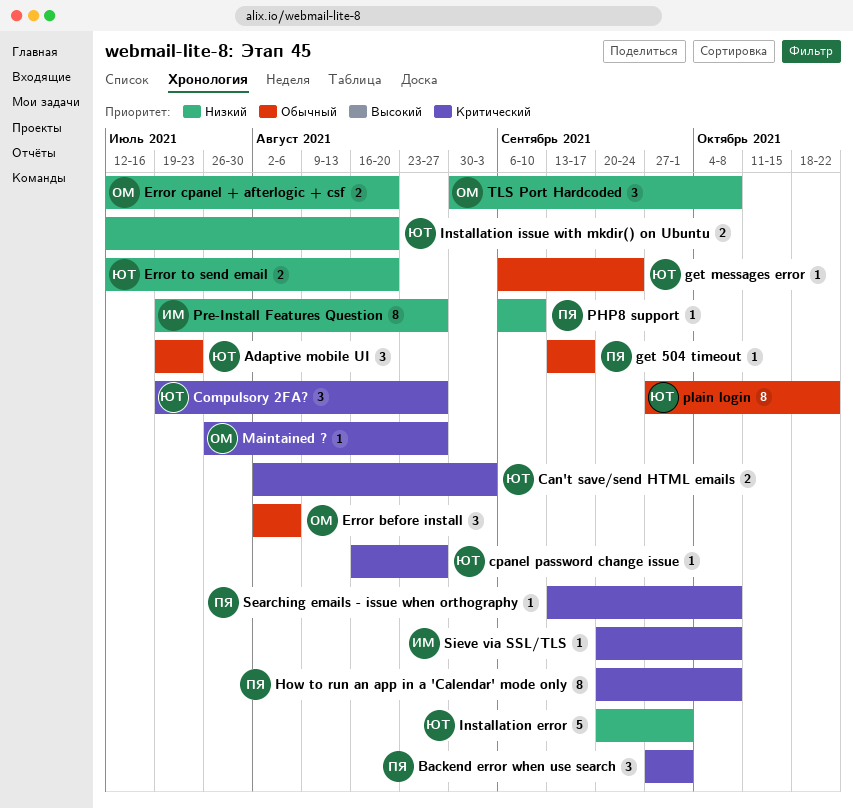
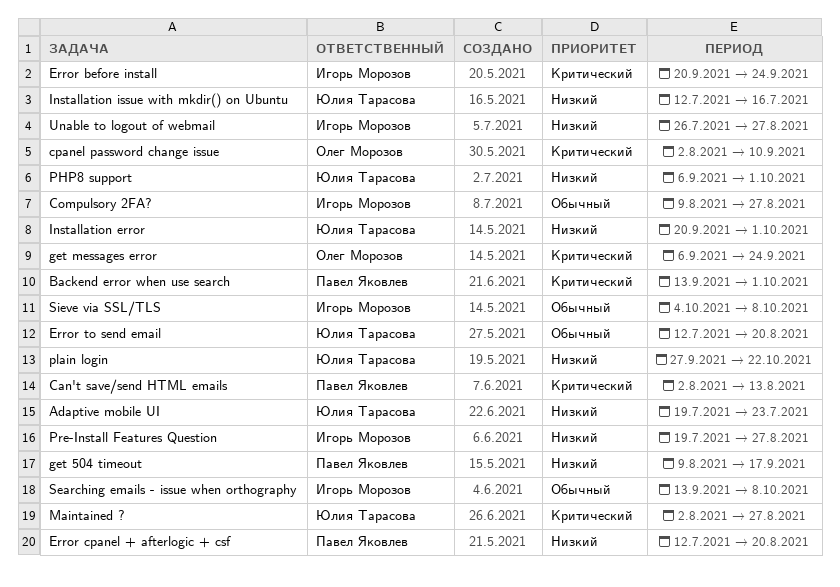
Adaptive mobile UI, priority: Обычный -> Низкий
Backend error when use search, start: Sep 27 -> Sep 13
Can't save/send HTML emails, owner: Юлия Тарасова -> Павел Яковлев
Can't save/send HTML emails, due: Sep 3 -> Aug 13
Compulsory 2FA?, owner: Юлия Тарасова -> Игорь Морозов
Compulsory 2FA?, priority: Критический -> Обычный
Compulsory 2FA?, start: Jul 19 -> Aug 9
cpanel password change issue, owner: Юлия Тарасова -> Олег Морозов
cpanel password change issue, start: Aug 16 -> Aug 2
cpanel password change issue, due: Aug 27 -> Sep 10
Error before install, owner: Олег Морозов -> Игорь Морозов
Error before install, priority: Обычный -> Критический
Error before install, start: Aug 2 -> Sep 20
Error before install, due: Aug 6 -> Sep 24
Error cpanel + afterlogic + csf, owner: Олег Морозов -> Павел Яковлев
Error to send email, priority: Низкий -> Обычный
get 504 timeout, priority: Обычный -> Низкий
get 504 timeout, start: Sep 13 -> Aug 9
get messages error, owner: Юлия Тарасова -> Олег Морозов
get messages error, priority: Обычный -> Критический
How to run an app in a 'Calendar' mode only: present -> none
Installation issue with mkdir() on Ubuntu, due: Aug 20 -> Jul 16
Maintained ?, owner: Олег Морозов -> Юлия Тарасова
Maintained ?, start: Jul 26 -> Aug 2
PHP8 support, owner: Павел Яковлев -> Юлия Тарасова
PHP8 support, due: Sep 10 -> Oct 1
plain login, priority: Обычный -> Низкий
Searching emails - issue when orthography, owner: Павел Яковлев -> Игорь Морозов
Searching emails - issue when orthography, priority: Критический -> Обычный
Sieve via SSL/TLS, priority: Критический -> Обычный
Sieve via SSL/TLS, start: Sep 20 -> Oct 4
TLS Port Hardcoded: present -> none
Unable to logout of webmail: none -> present

